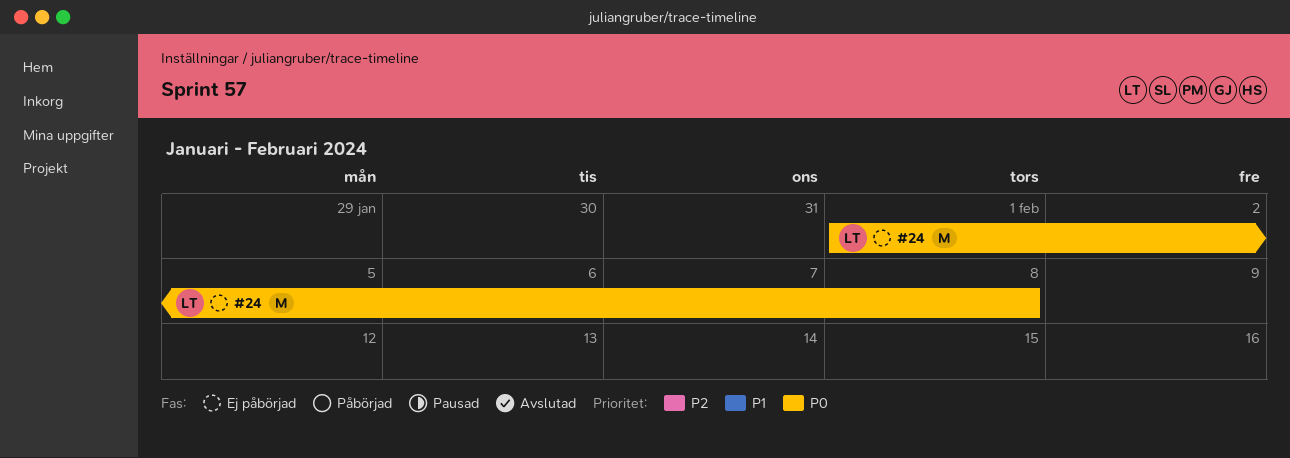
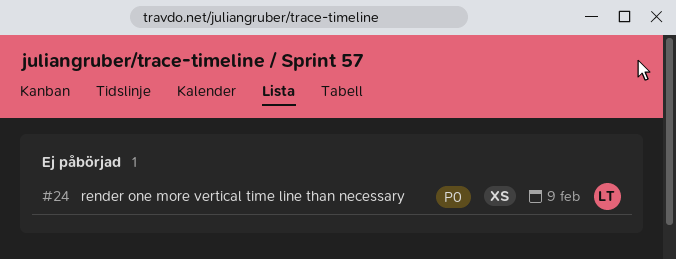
#24, estimate: M -> XS
#24, due: Feb 8 -> Feb 9

